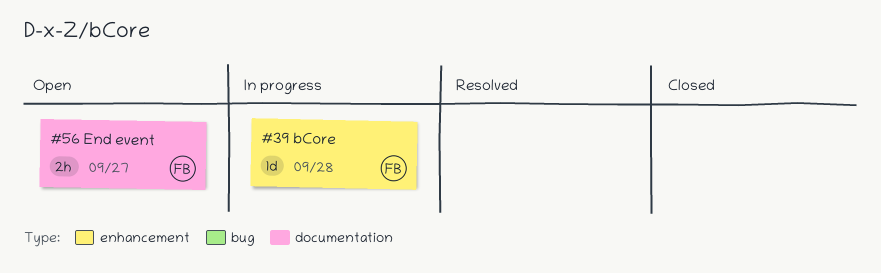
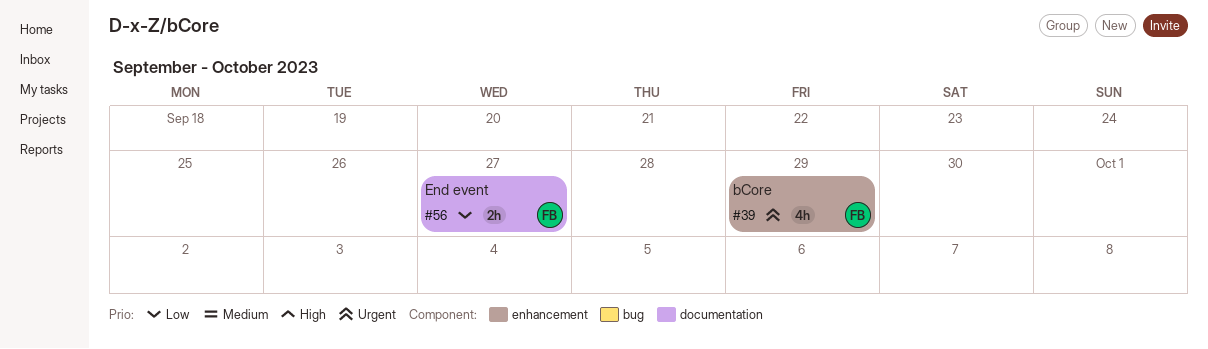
#39, estimate: 1d -> 4h
#39, due: Sep 28 -> Sep 29

